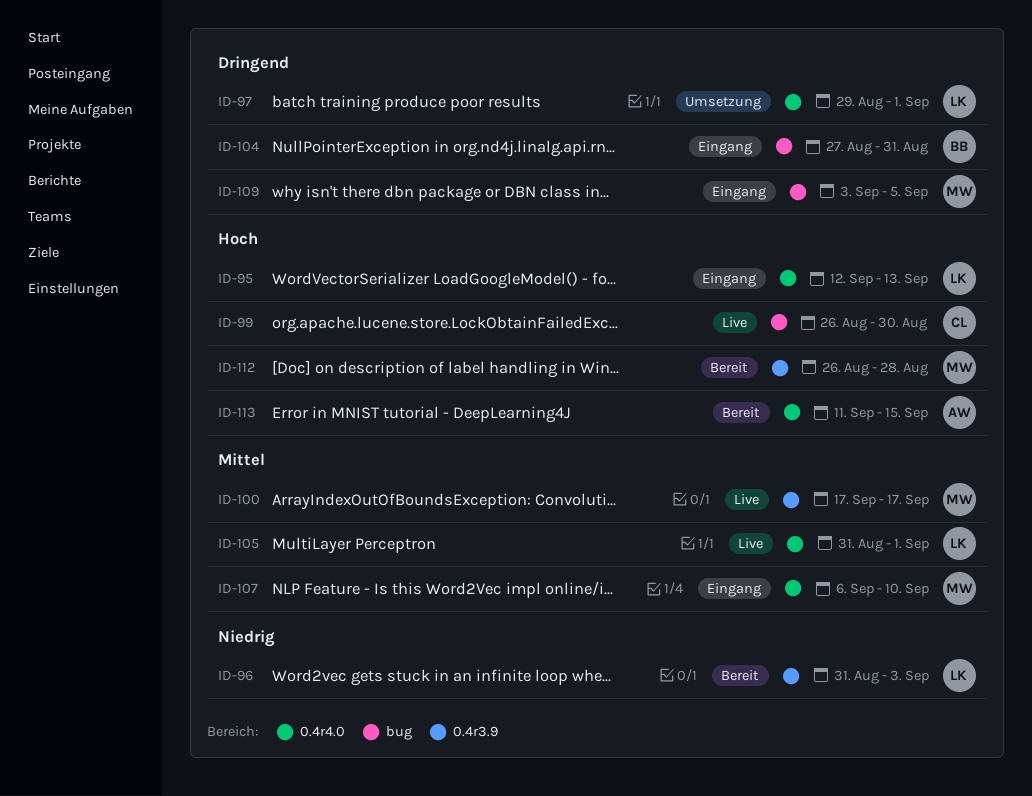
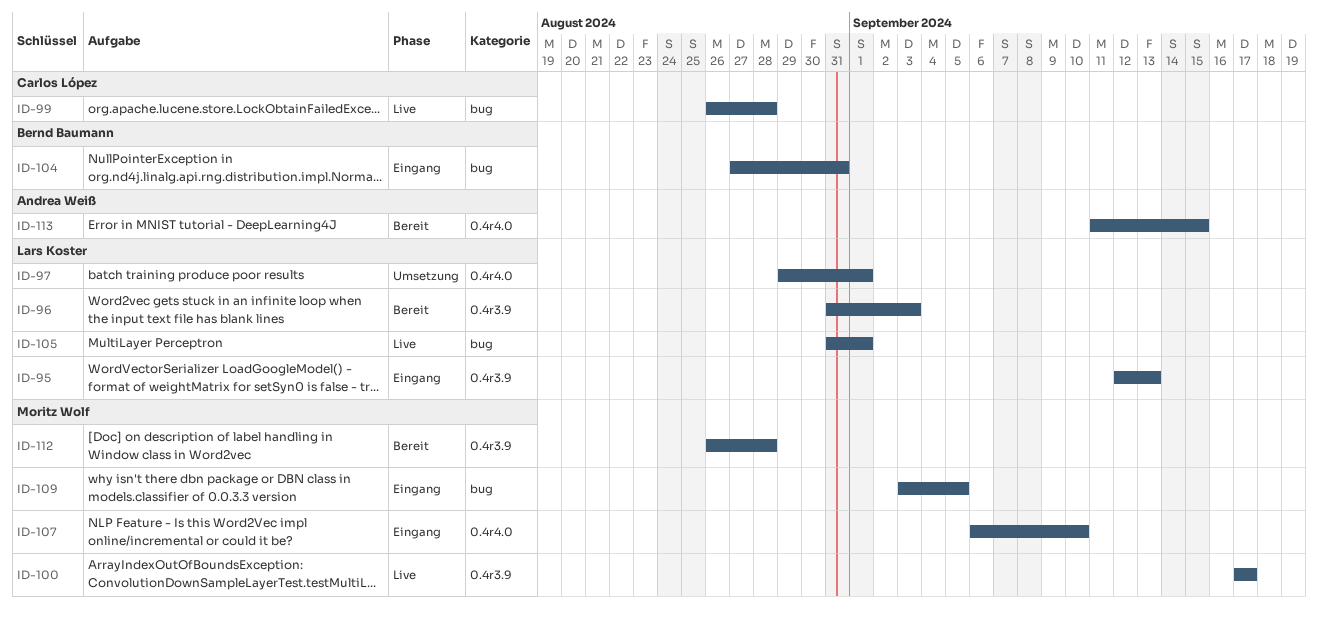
ID-95, label: 0.4r4.0 -> 0.4r3.9
ID-99, due: Aug 30 -> Aug 28
ID-105, label: 0.4r4.0 -> bug

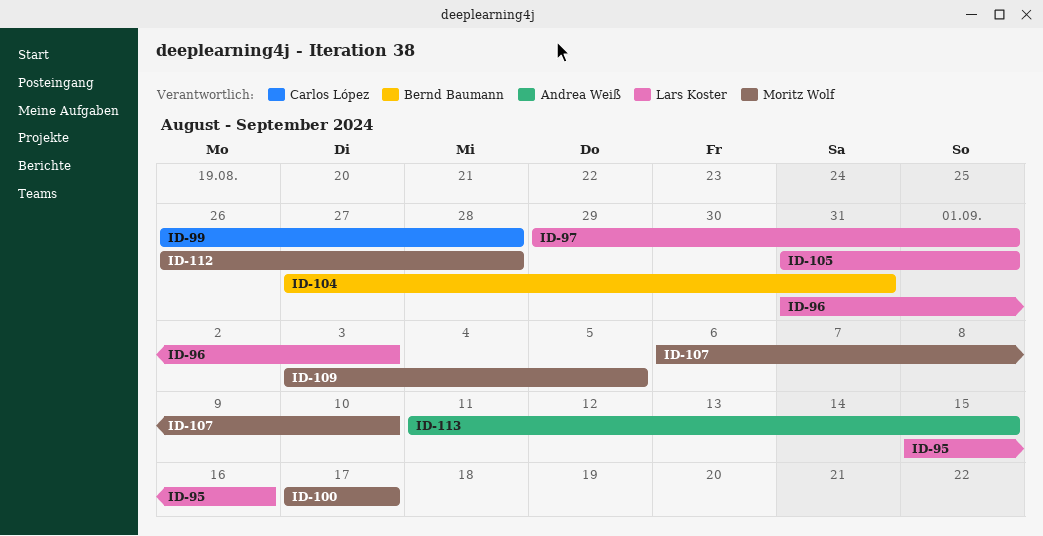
ID-95, start: Sep 12 -> Sep 15
ID-95, due: Sep 13 -> Sep 16

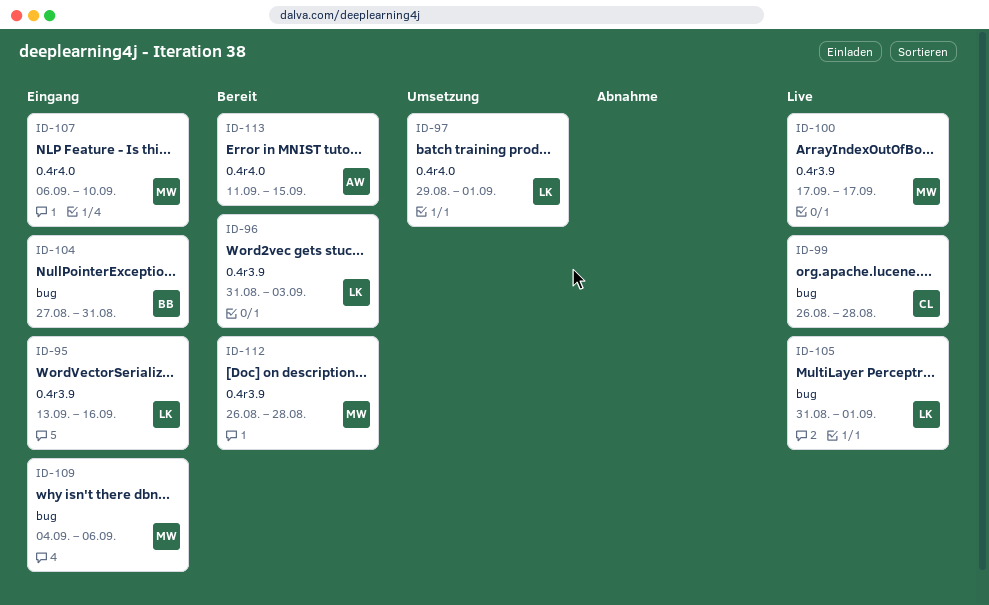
ID-95, start: Sep 15 -> Sep 13
ID-109, start: Sep 3 -> Sep 4
ID-109, due: Sep 5 -> Sep 6

